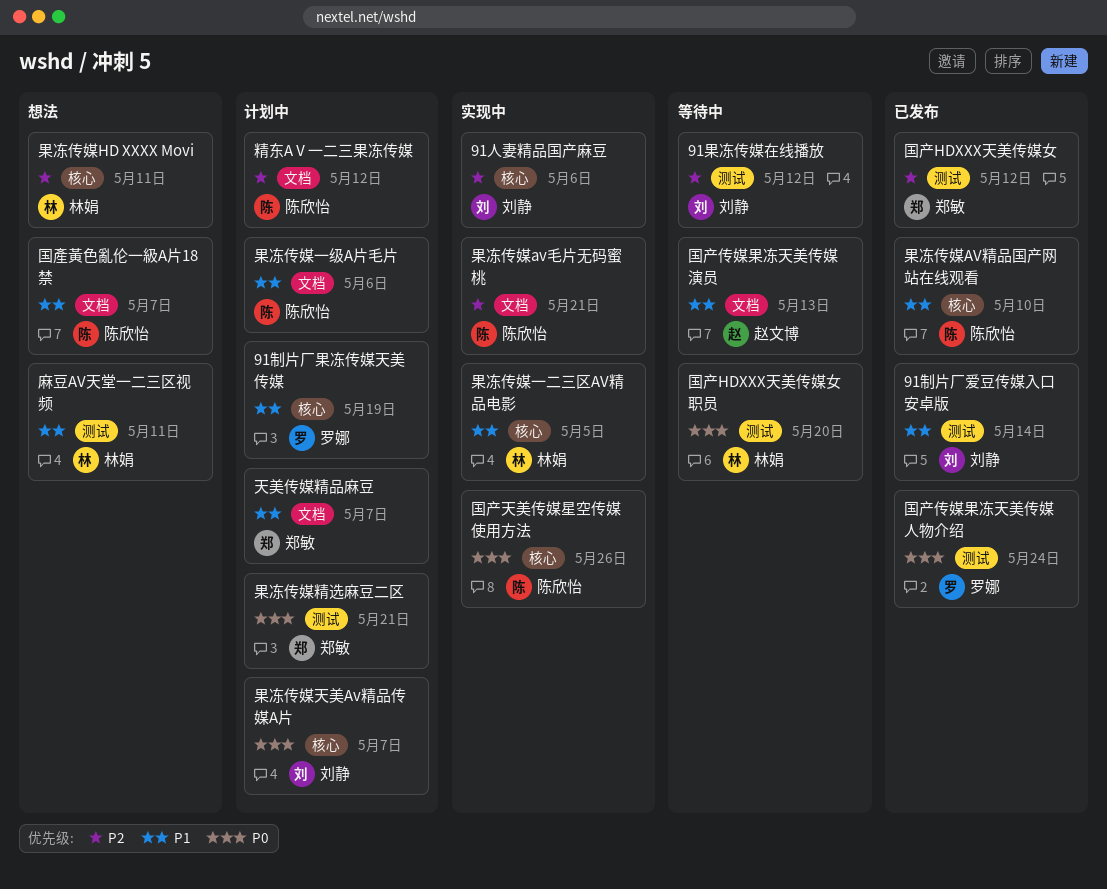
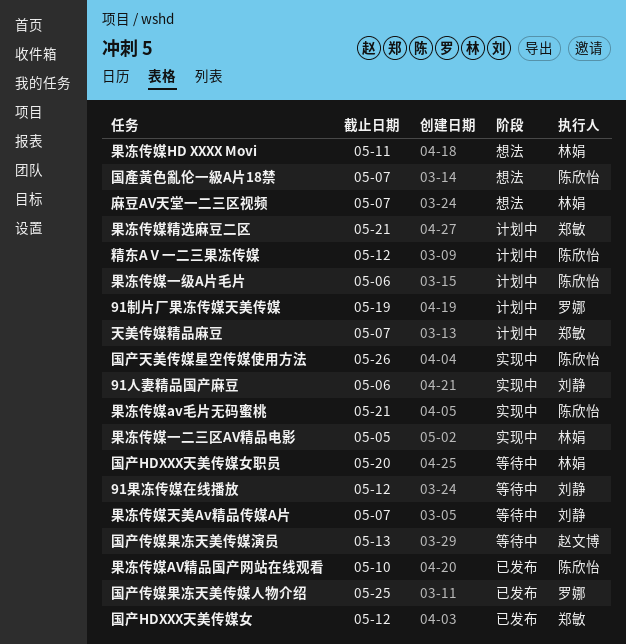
91制片厂爱豆传媒入口安卓版: present -> none
国产传媒果冻天美传媒人物介绍, due: May 24 -> May 25
果冻传媒天美Av精品传媒A片, status: 计划中 -> 等待中
麻豆AV天堂一二三区视频, due: May 11 -> May 7

